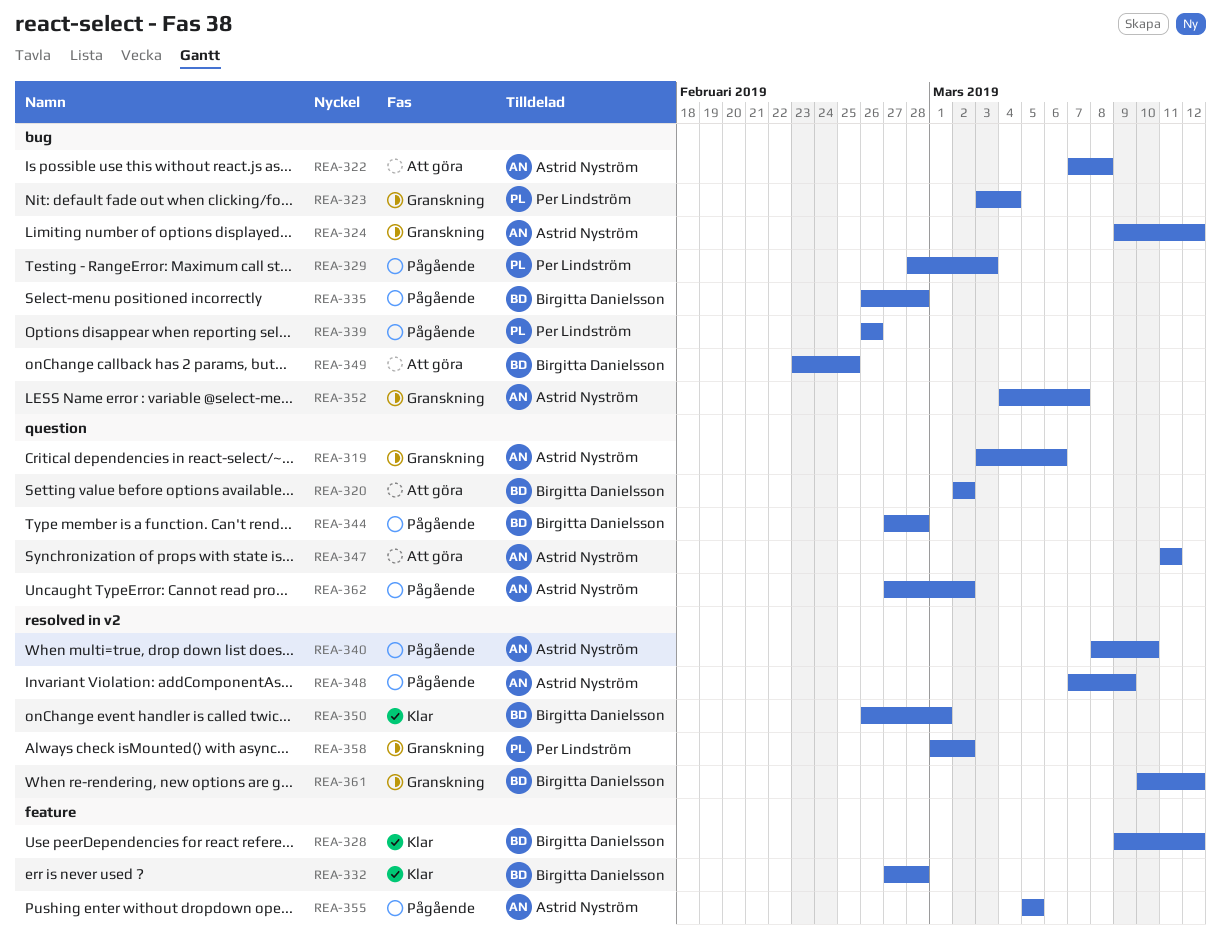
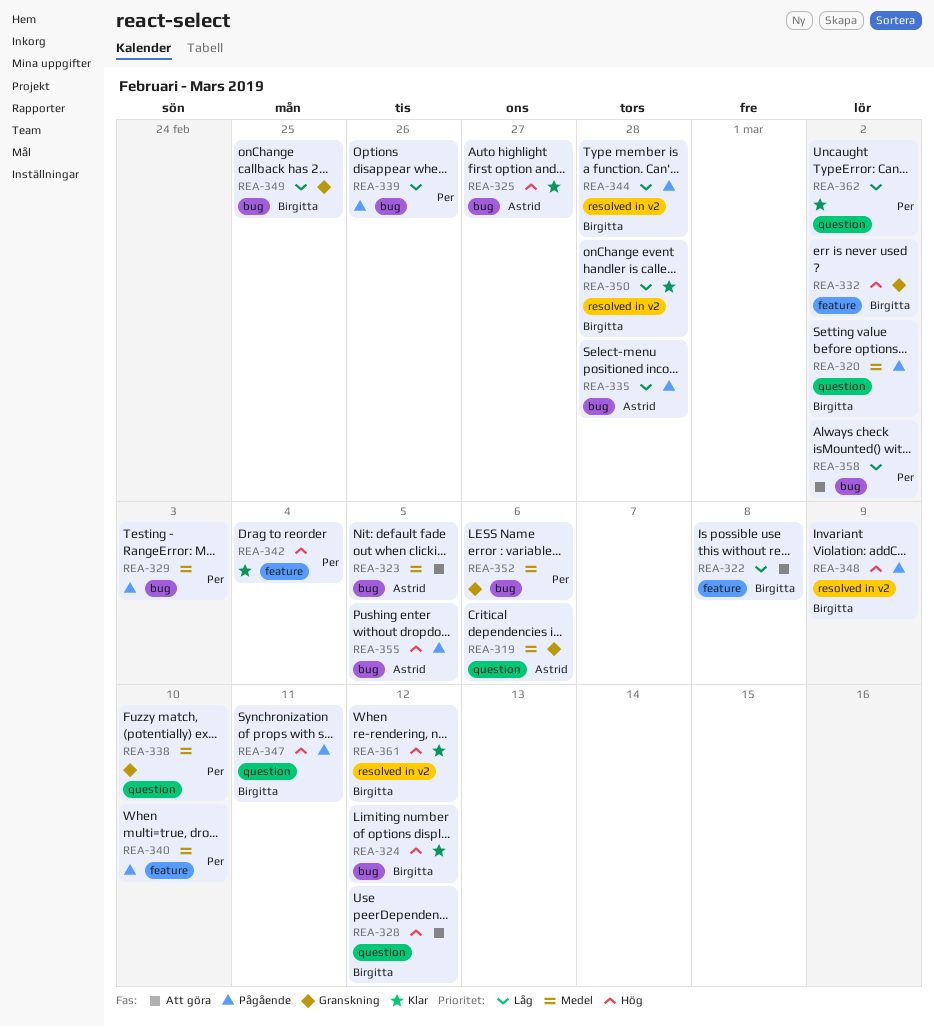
REA-320, status: Att göra -> Pågående
REA-322, owner: Astrid Nyström -> Birgitta Danielsson
REA-322, label: bug -> feature
REA-323, status: Granskning -> Att göra
REA-323, owner: Per Lindström -> Astrid Nyström
REA-323, due: Mar 4 -> Mar 5
REA-324, status: Granskning -> Klar
REA-324, owner: Astrid Nyström -> Birgitta Danielsson
REA-325: none -> present
REA-328, status: Klar -> Att göra
REA-328, label: feature -> question
REA-332, status: Klar -> Granskning
REA-332, due: Feb 28 -> Mar 2
REA-335, owner: Birgitta Danielsson -> Astrid Nyström
REA-338: none -> present
REA-340, owner: Astrid Nyström -> Per Lindström
REA-340, label: resolved in v2 -> feature
REA-342: none -> present
REA-344, label: question -> resolved in v2
REA-347, status: Att göra -> Pågående
REA-347, owner: Astrid Nyström -> Birgitta Danielsson
REA-348, owner: Astrid Nyström -> Birgitta Danielsson
REA-349, status: Att göra -> Granskning
REA-350, due: Mar 1 -> Feb 28
REA-352, owner: Astrid Nyström -> Per Lindström
REA-352, due: Mar 7 -> Mar 6
REA-355, label: feature -> bug
REA-358, status: Granskning -> Att göra
REA-358, label: resolved in v2 -> bug
REA-361, status: Granskning -> Klar
REA-362, status: Pågående -> Klar
REA-362, owner: Astrid Nyström -> Per Lindström

